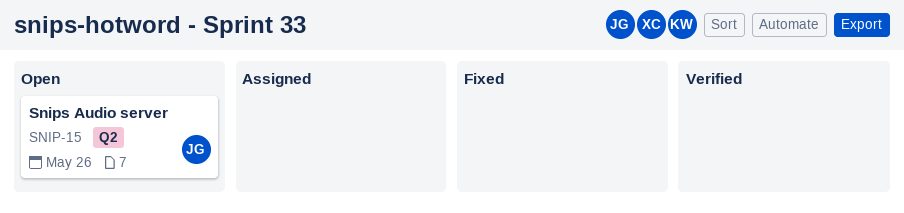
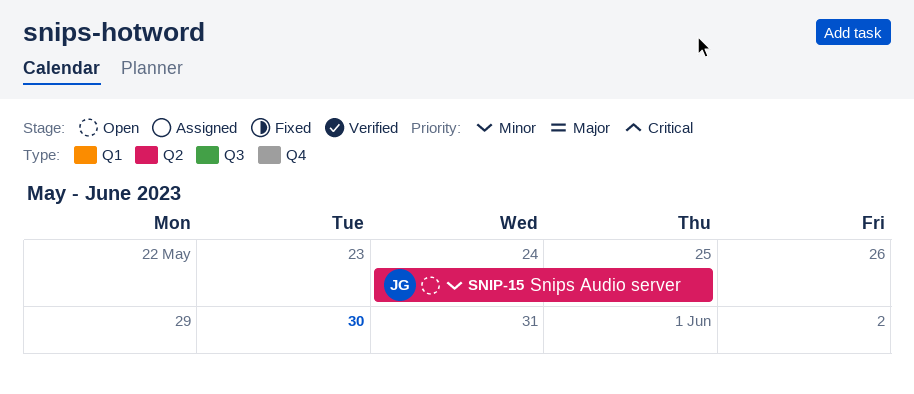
SNIP-15, due: May 26 -> May 25

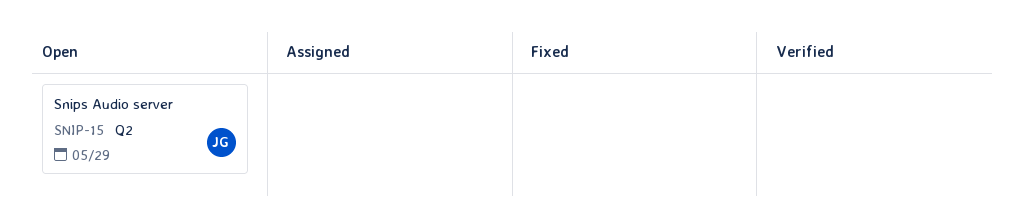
SNIP-15, due: May 25 -> May 29

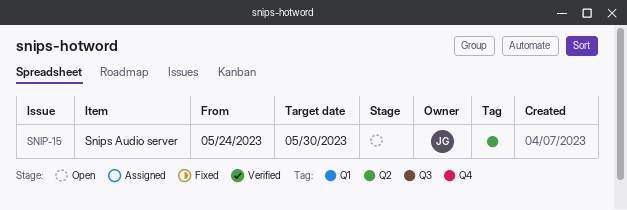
SNIP-15, due: May 29 -> May 30

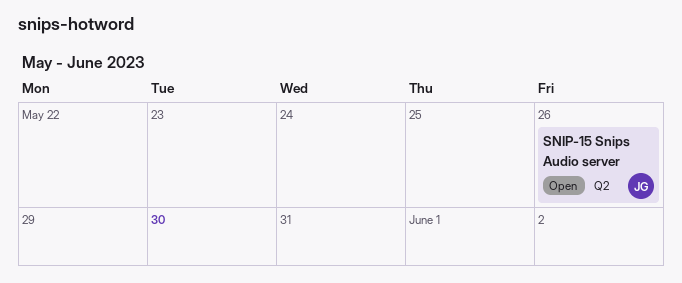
SNIP-15, due: May 30 -> May 26

